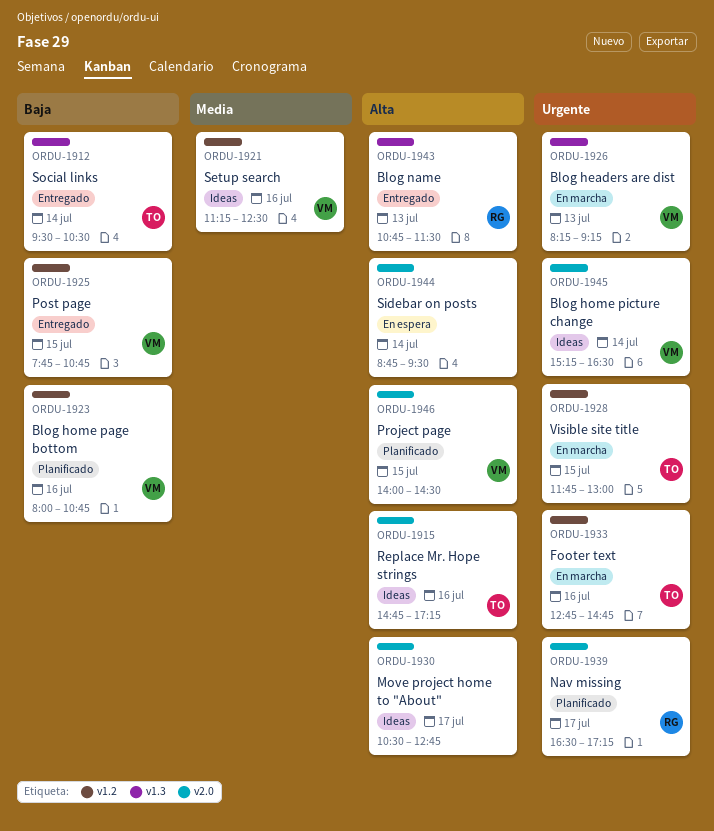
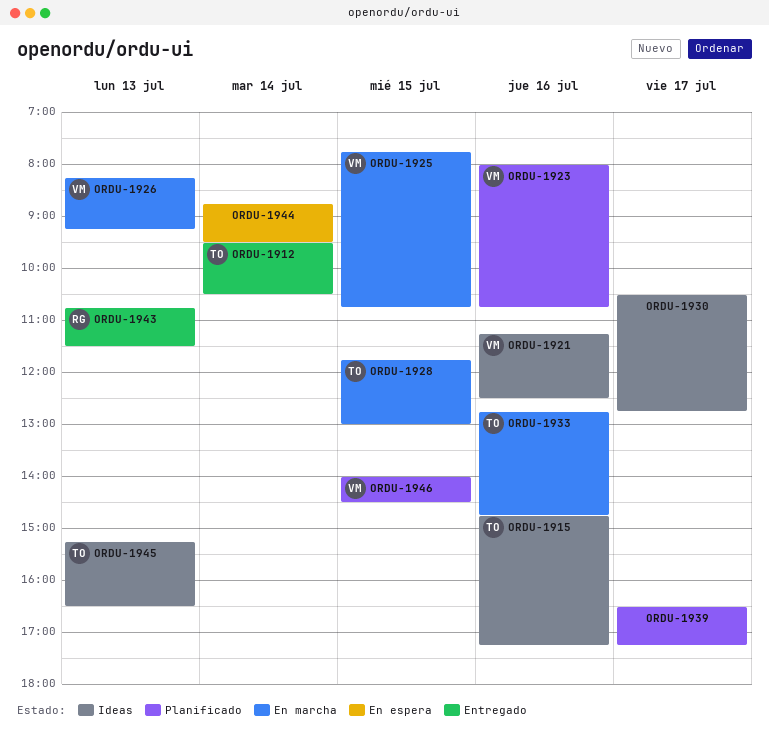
ORDU-1925, status: Entregado -> En marcha
ORDU-1939, owner: RG -> none
ORDU-1945, owner: VM -> TO
ORDU-1945, day: Jul 14 -> Jul 13

